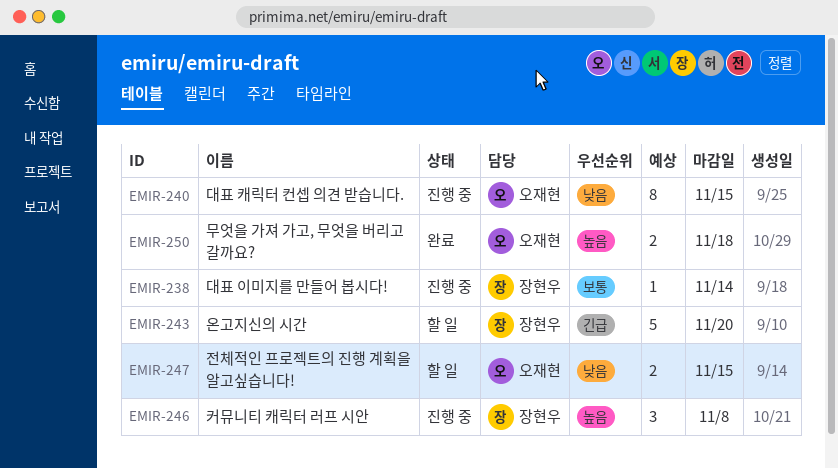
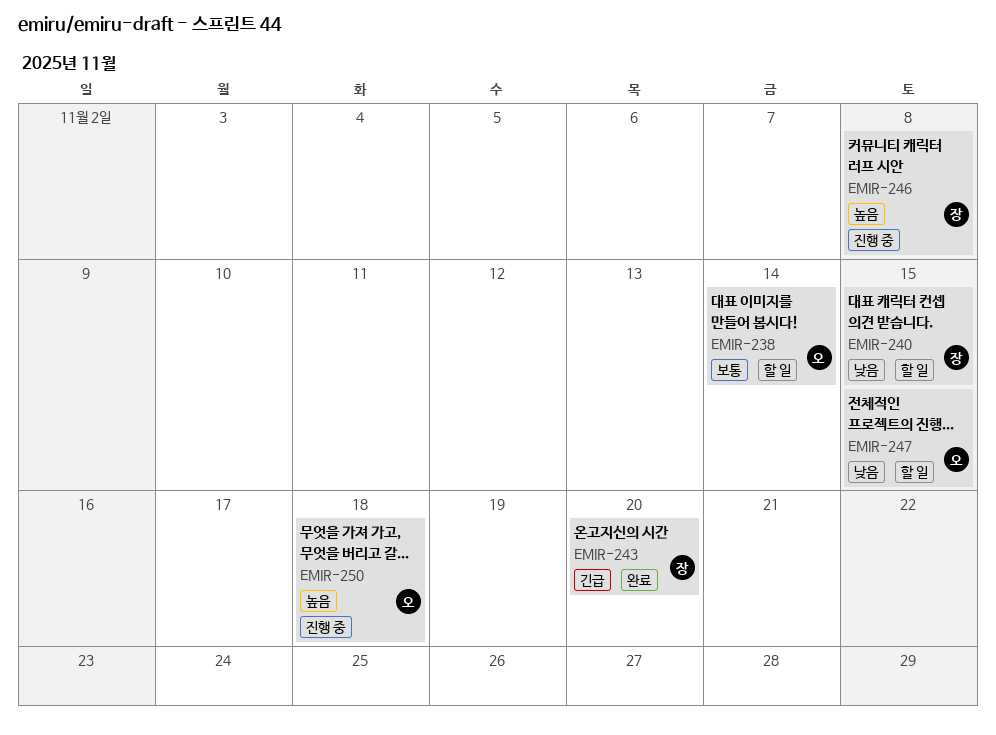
EMIR-238, status: 진행 중 -> 할 일
EMIR-238, owner: 장현우 -> 오재현
EMIR-240, status: 진행 중 -> 할 일
EMIR-240, owner: 오재현 -> 장현우
EMIR-243, status: 할 일 -> 완료
EMIR-250, status: 완료 -> 진행 중

